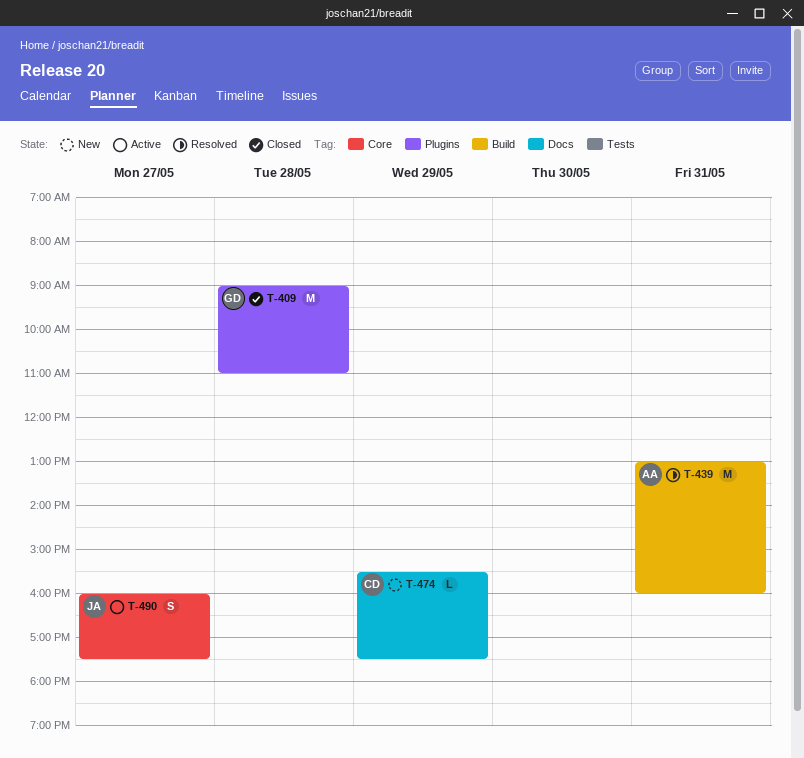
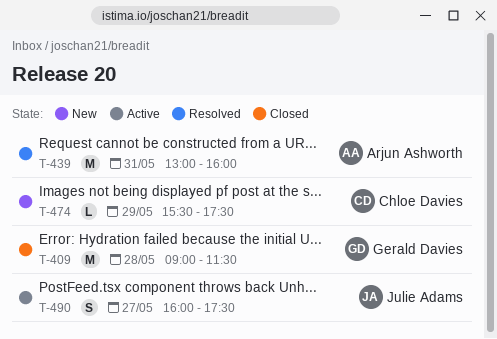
T-409, ends: 11:00 -> 11:30

